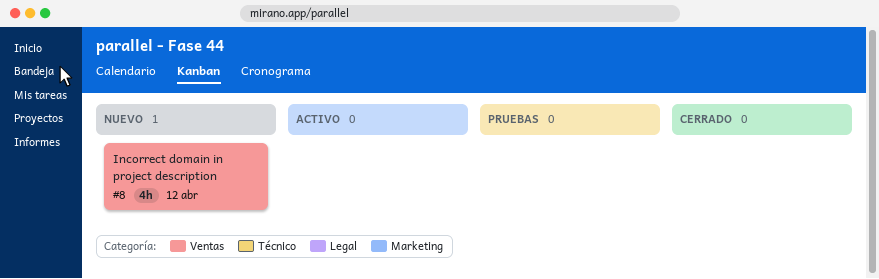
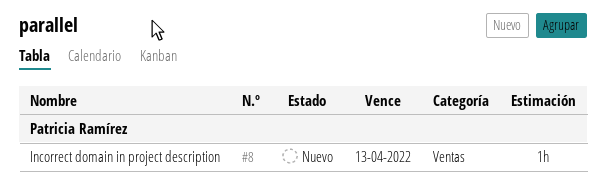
#8, estimate: 4h -> 1h
#8, due: Apr 12 -> Apr 13

